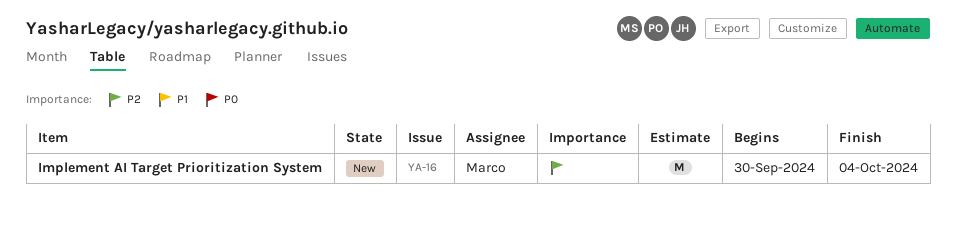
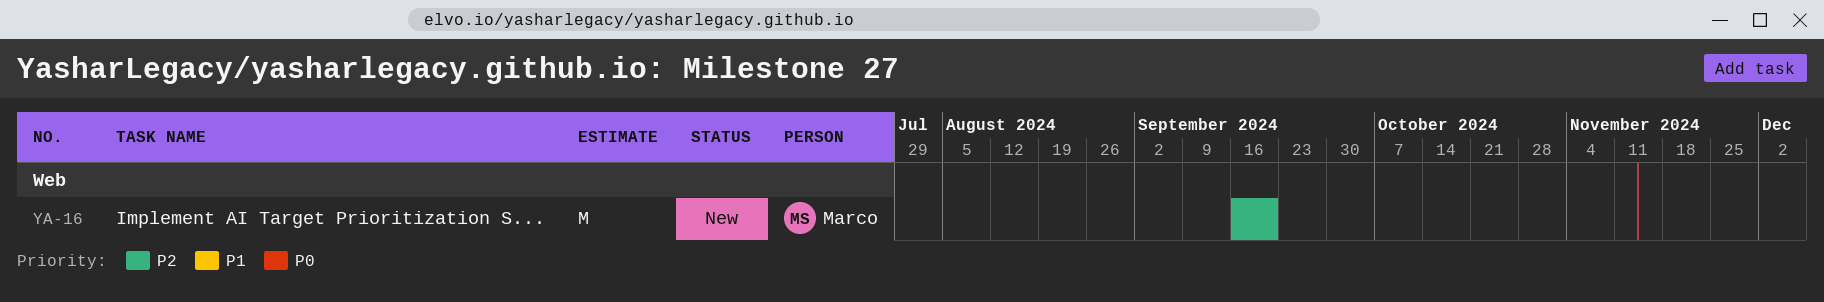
YA-16, start: Sep 30 -> Sep 16
YA-16, due: Oct 4 -> Sep 20

